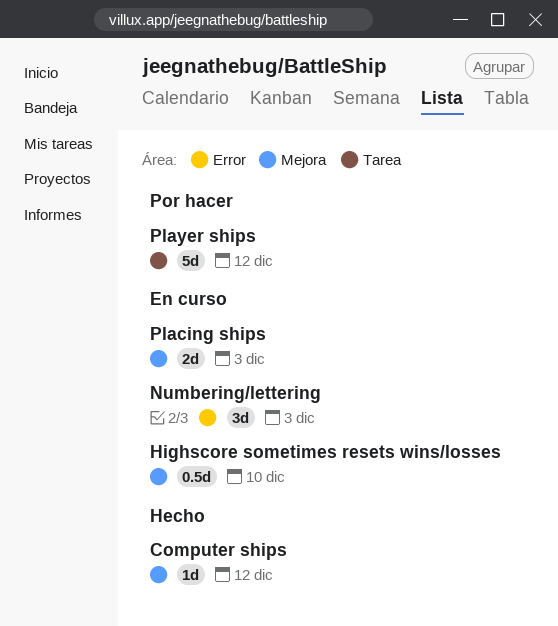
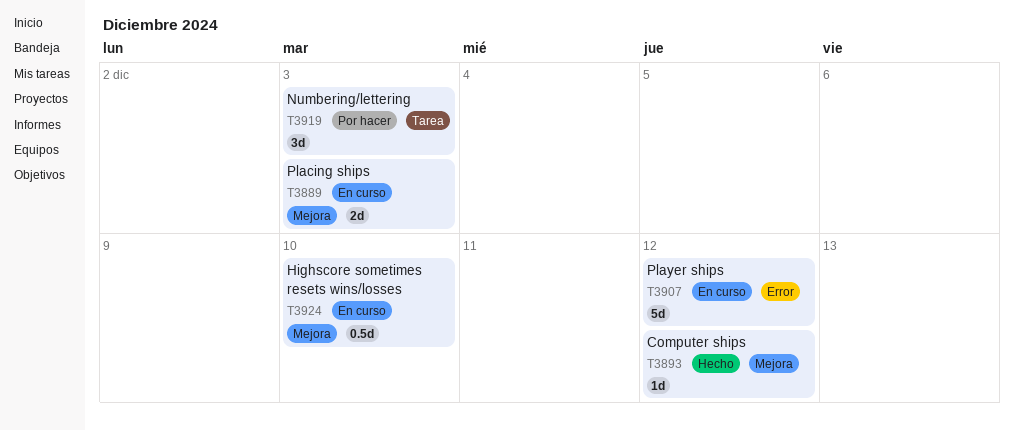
Numbering/lettering, status: En curso -> Por hacer
Numbering/lettering, label: Error -> Tarea
Player ships, status: Por hacer -> En curso
Player ships, label: Tarea -> Error

